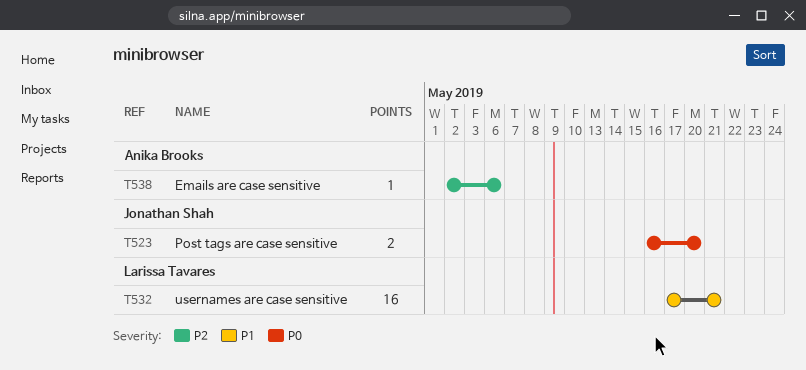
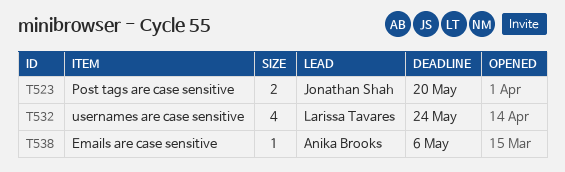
T532, estimate: 16 -> 4
T532, due: May 21 -> May 24

